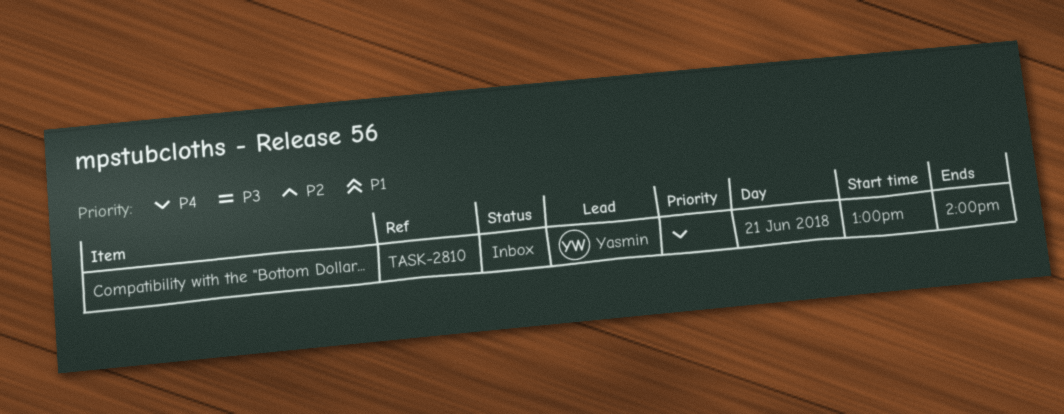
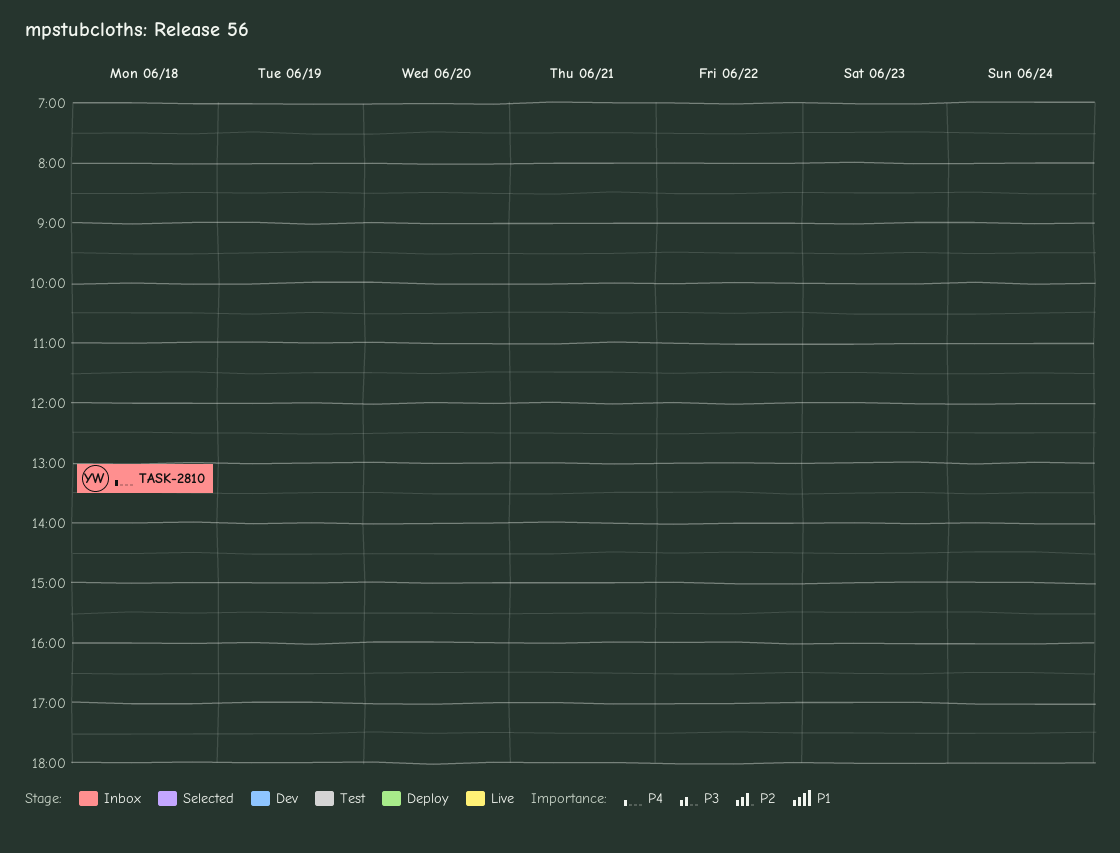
TASK-2810, day: Jun 21 -> Jun 18
TASK-2810, ends: 14:00 -> 13:30

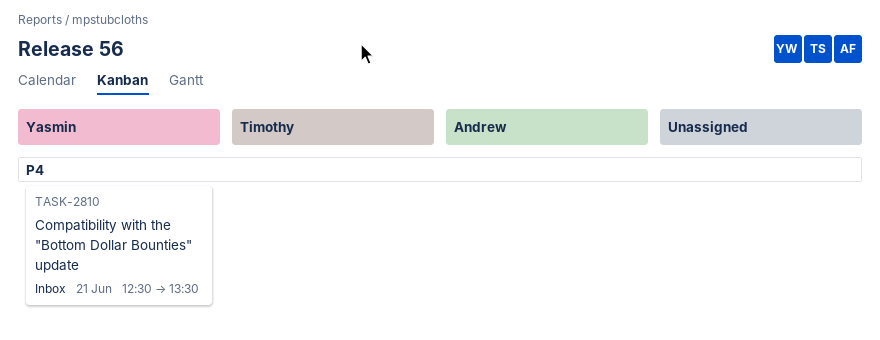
TASK-2810, day: Jun 18 -> Jun 21
TASK-2810, begins: 13:00 -> 12:30

